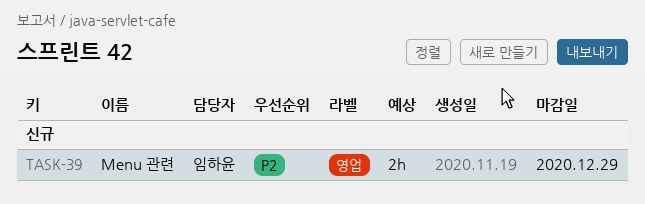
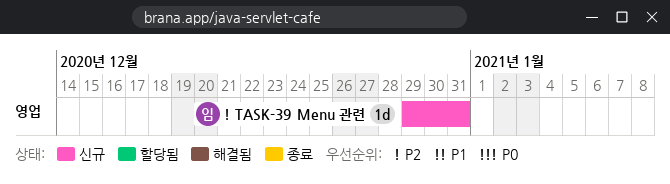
TASK-39, estimate: 2h -> 1d
TASK-39, due: Dec 29 -> Dec 31

